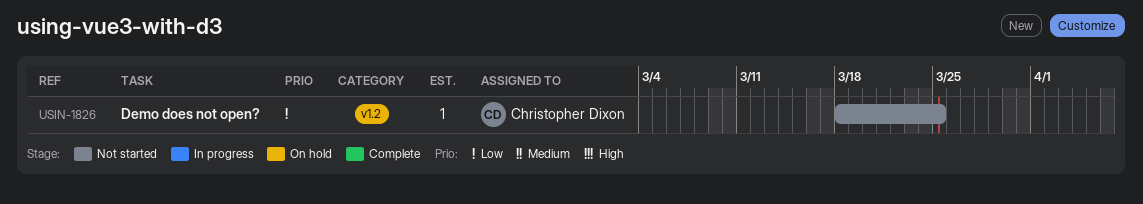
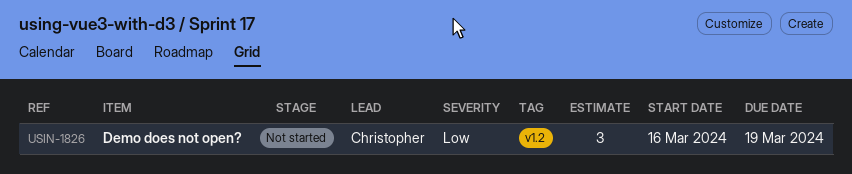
USIN-1826, estimate: 1 -> 3
USIN-1826, start: Mar 18 -> Mar 16
USIN-1826, due: Mar 25 -> Mar 19

